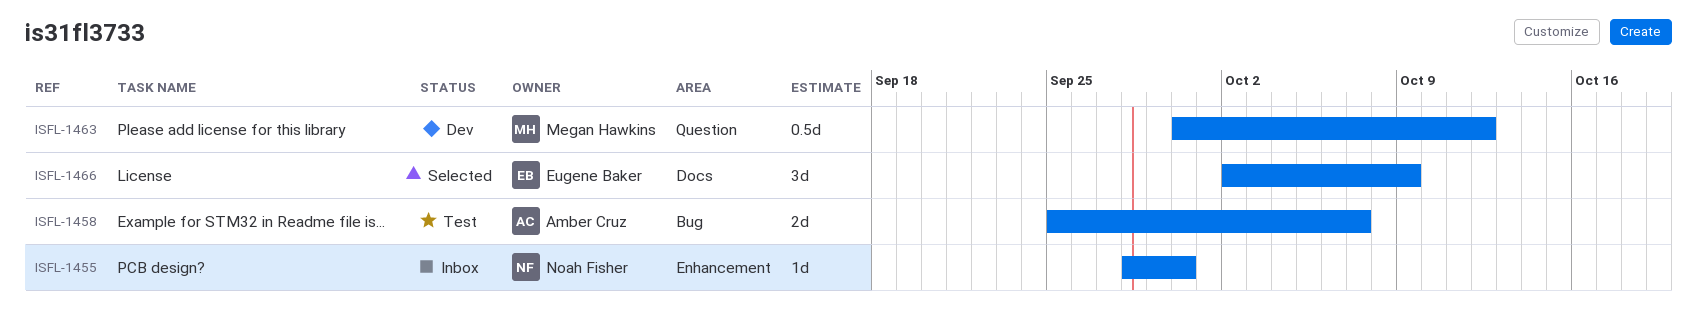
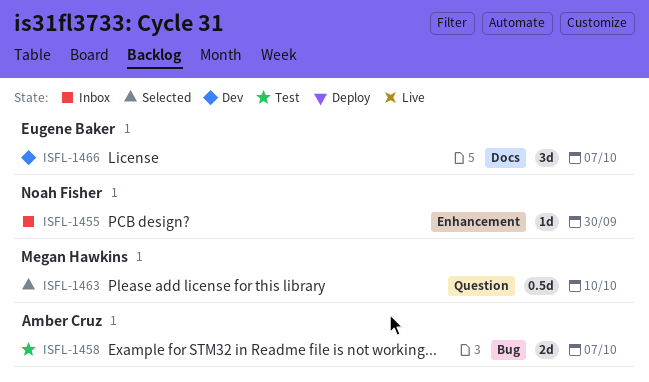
ISFL-1463, status: Dev -> Selected
ISFL-1463, due: Oct 12 -> Oct 10
ISFL-1466, status: Selected -> Dev
ISFL-1466, due: Oct 9 -> Oct 7

